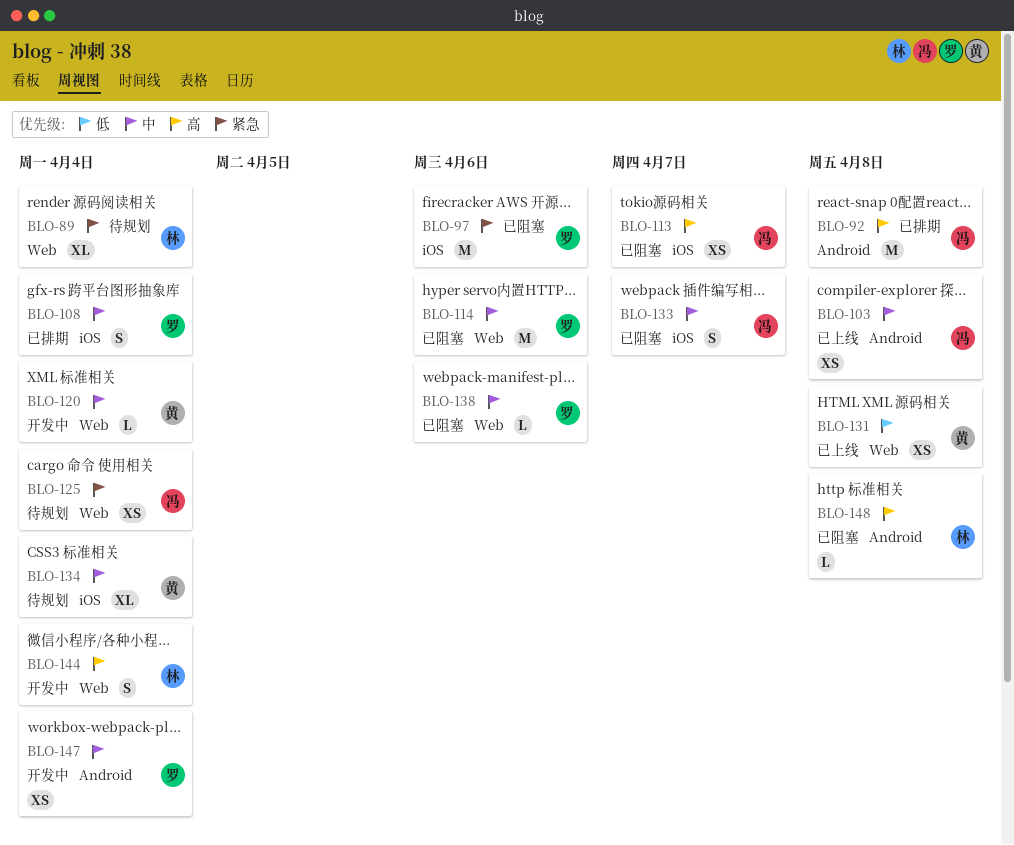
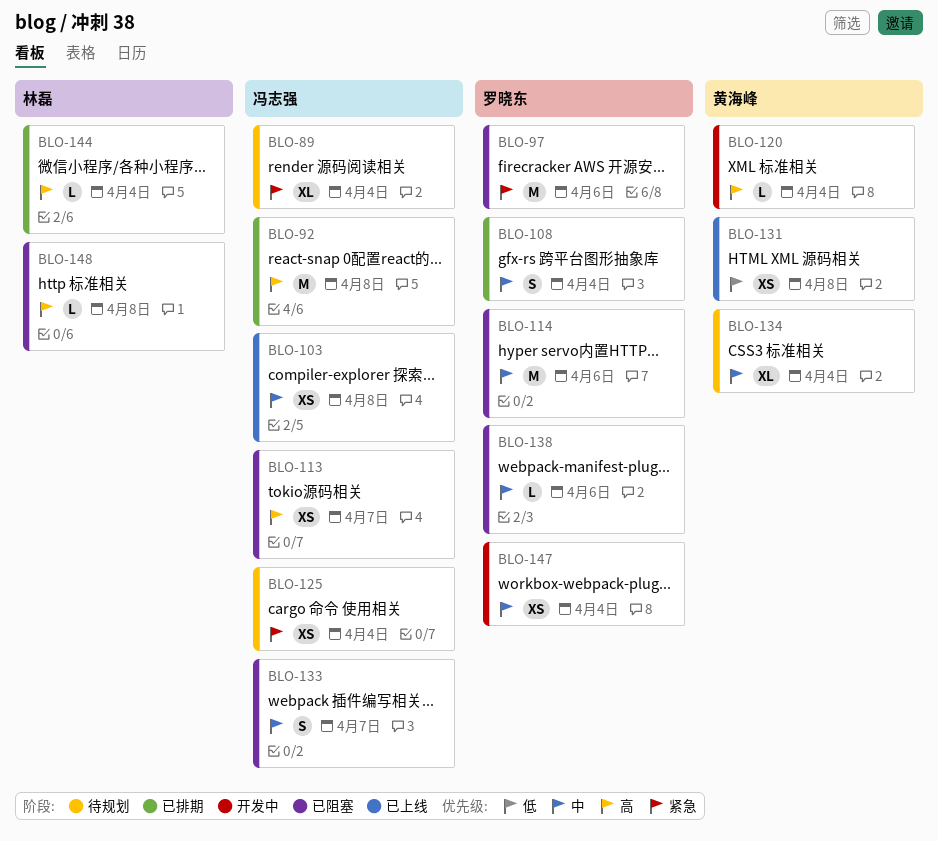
BLO-89, owner: 林磊 -> 冯志强
BLO-120, priority: 中 -> 高
BLO-144, status: 开发中 -> 已排期
BLO-144, estimate: S -> L

